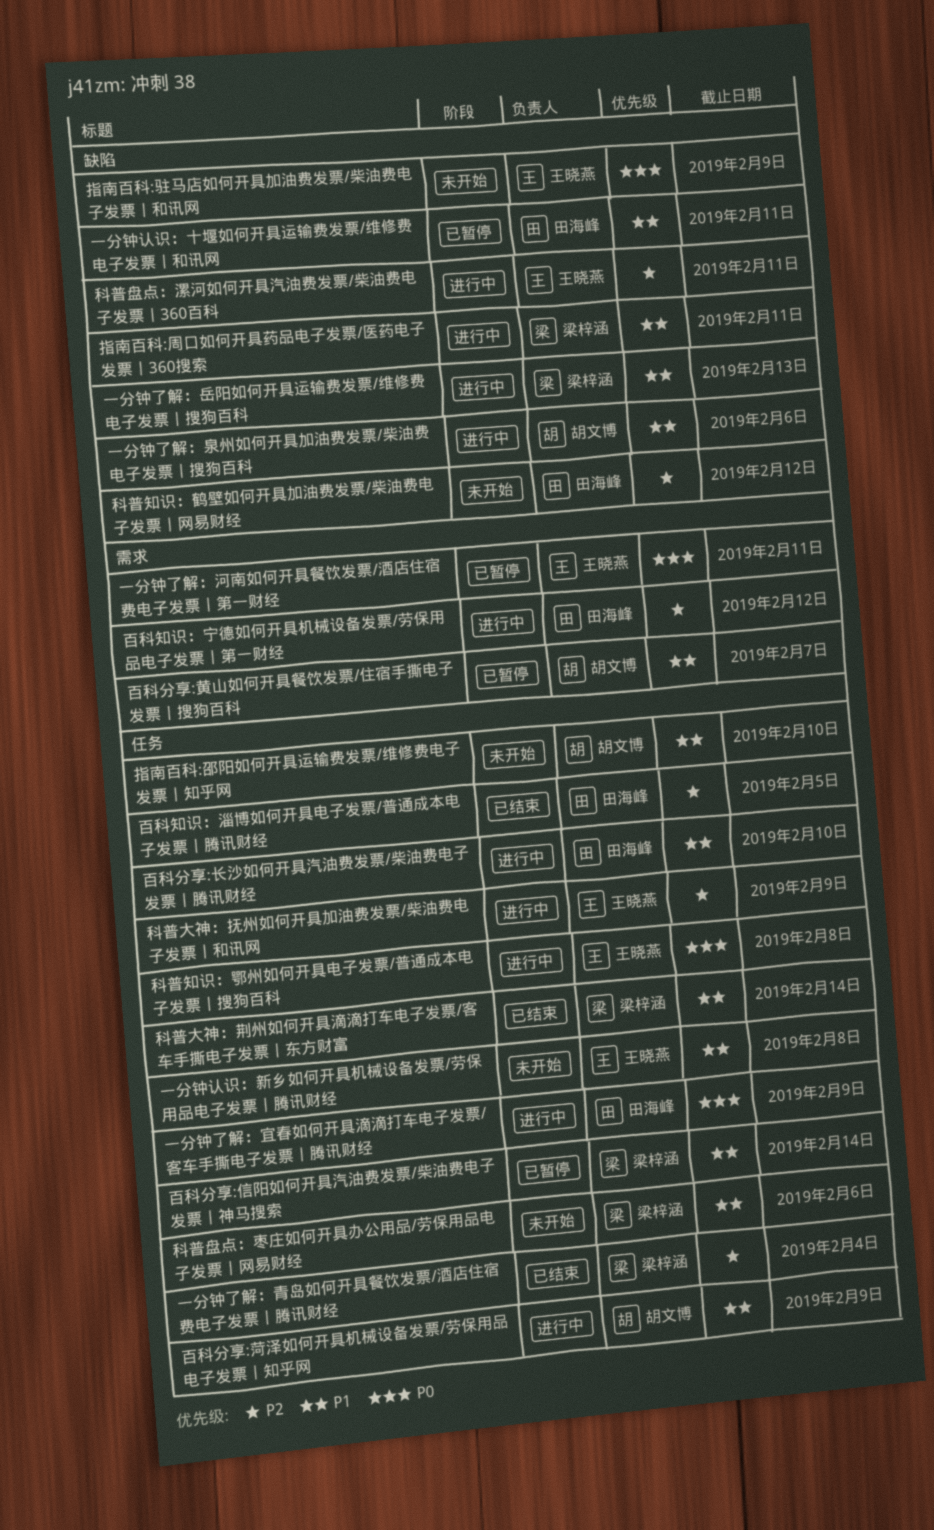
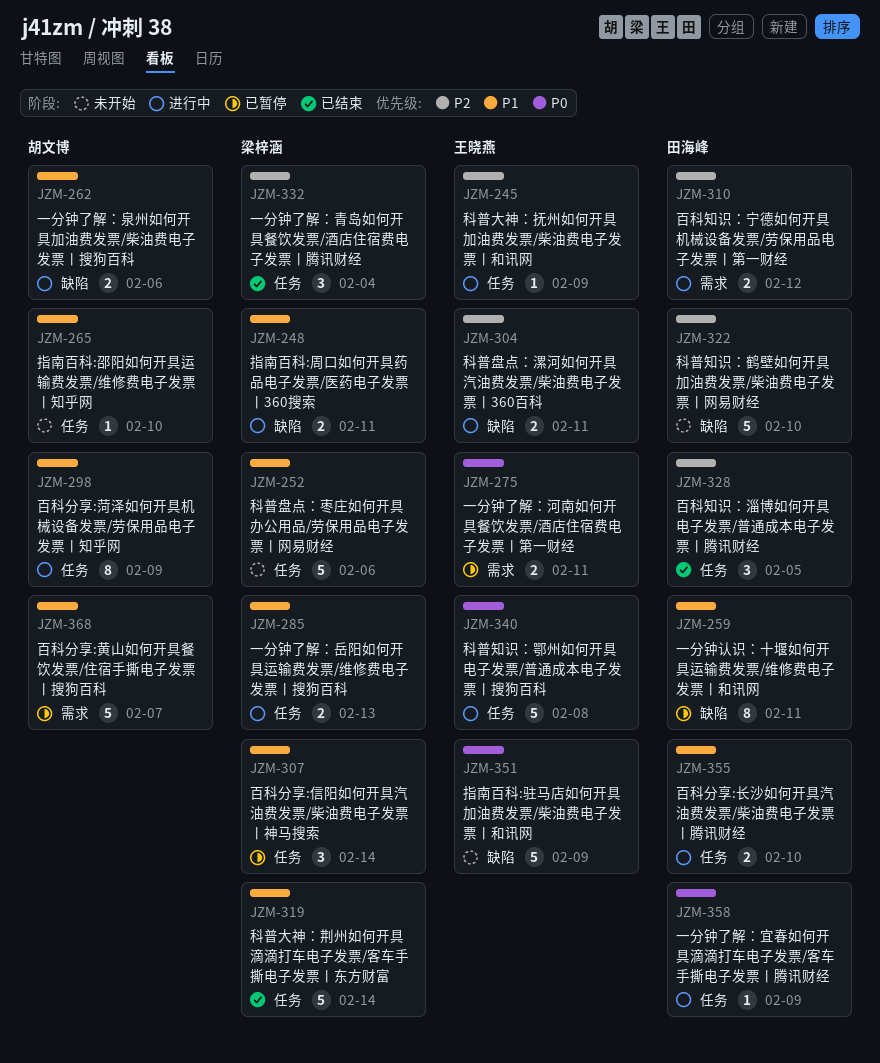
一分钟了解：岳阳如何开具运输费发票/维修费电子发票丨搜狗百科, label: 缺陷 -> 任务
一分钟认识：新乡如何开具机械设备发票/劳保用品电子发票丨腾讯财经: present -> none
科普知识：鹤壁如何开具加油费发票/柴油费电子发票丨网易财经, due: Feb 12 -> Feb 10

